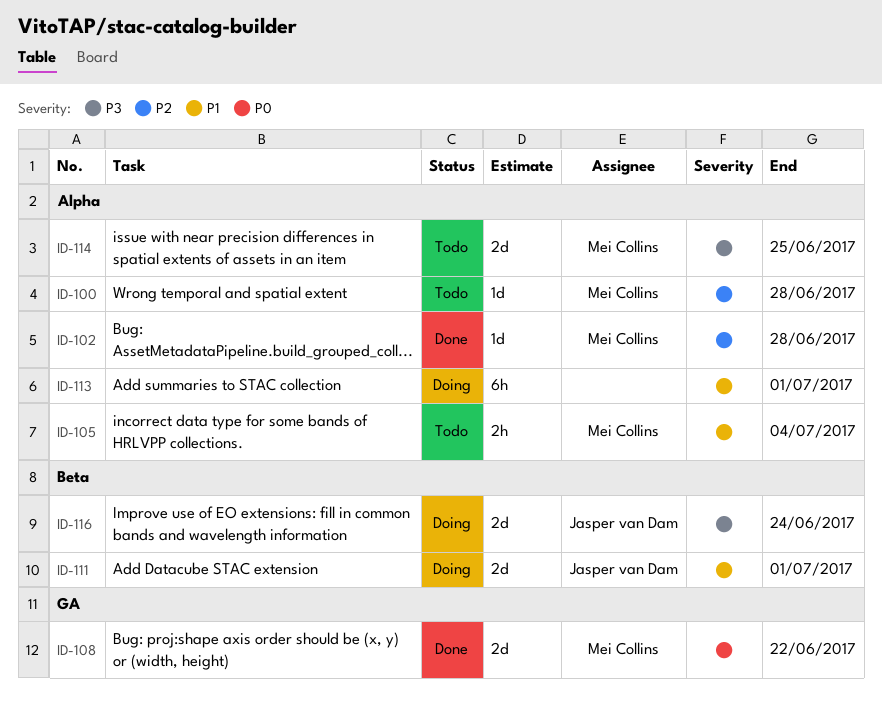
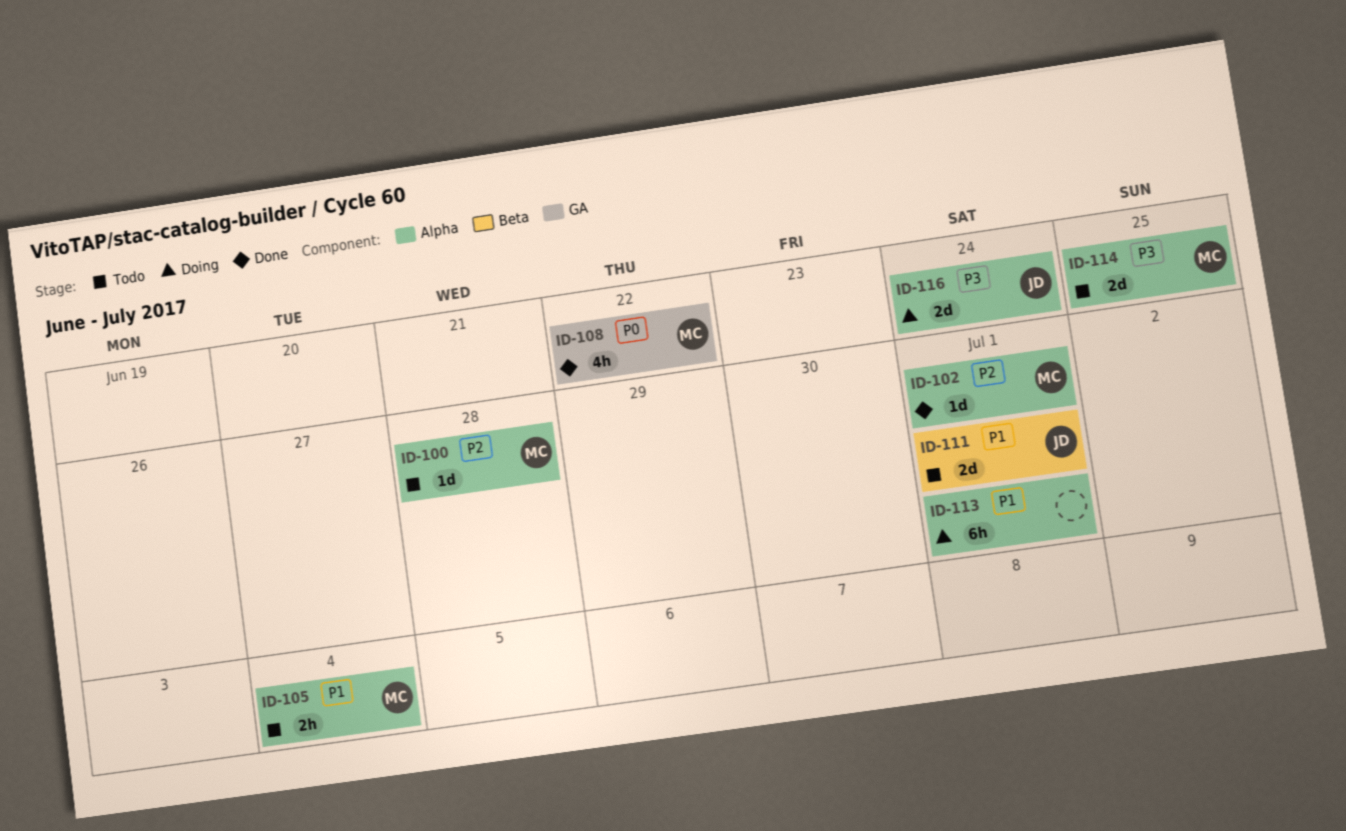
ID-102, due: Jun 28 -> Jul 1
ID-108, estimate: 2d -> 4h
ID-111, status: Doing -> Todo
ID-116, label: Beta -> Alpha

